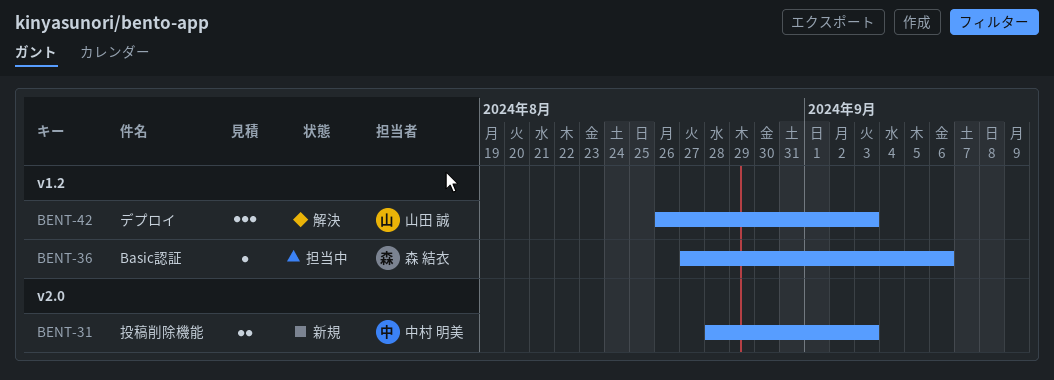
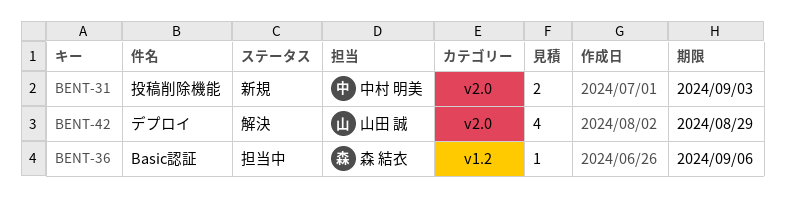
BENT-42, label: v1.2 -> v2.0
BENT-42, estimate: 3 -> 4
BENT-42, due: Sep 3 -> Aug 29

